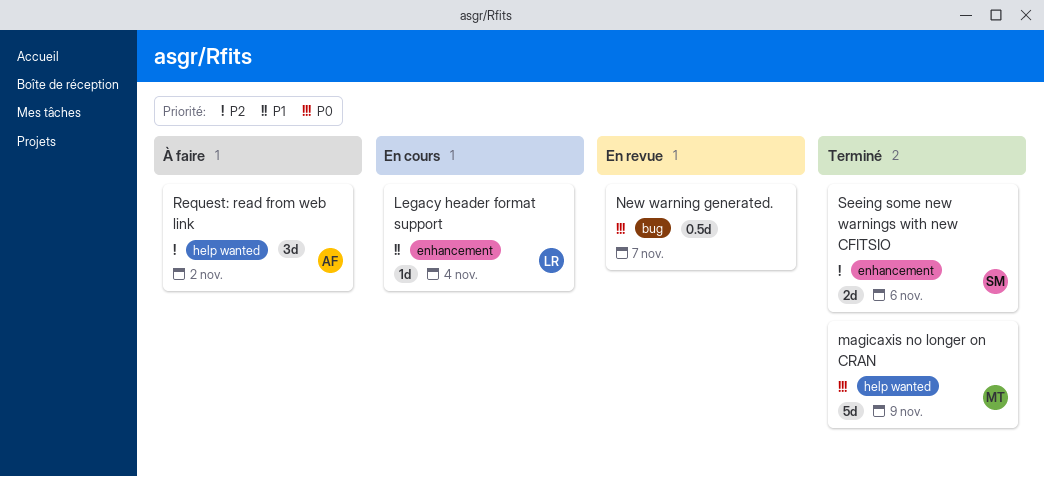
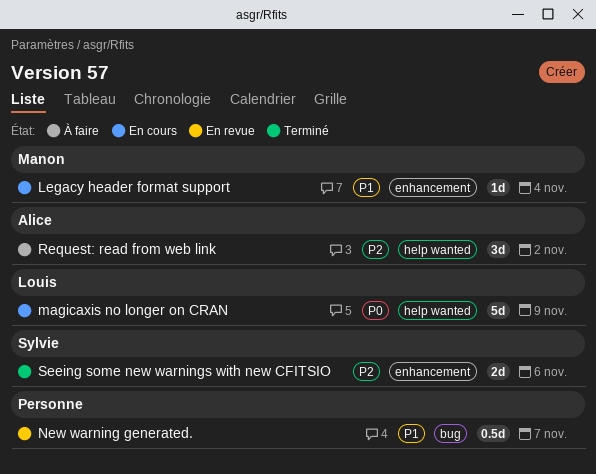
Legacy header format support, owner: Louis -> Manon
magicaxis no longer on CRAN, status: Terminé -> En cours
magicaxis no longer on CRAN, owner: Manon -> Louis
New warning generated., priority: P0 -> P1

